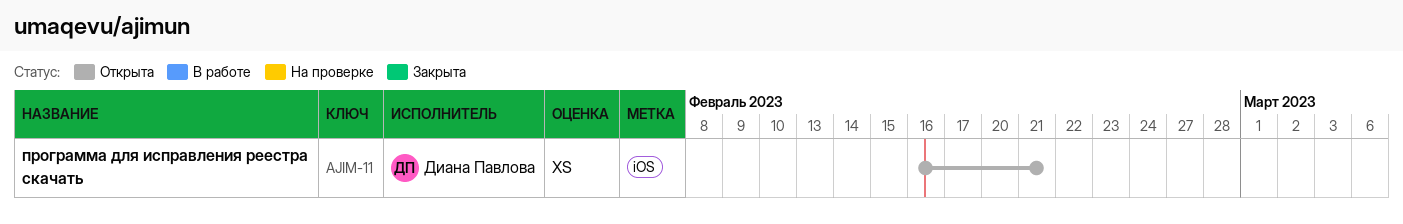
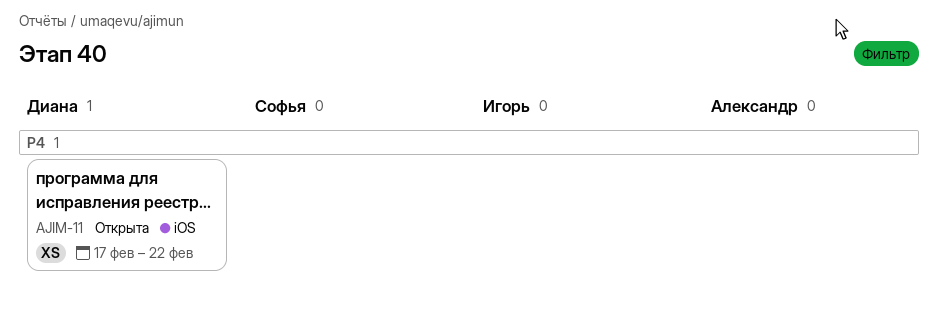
AJIM-11, start: Feb 16 -> Feb 17
AJIM-11, due: Feb 21 -> Feb 22

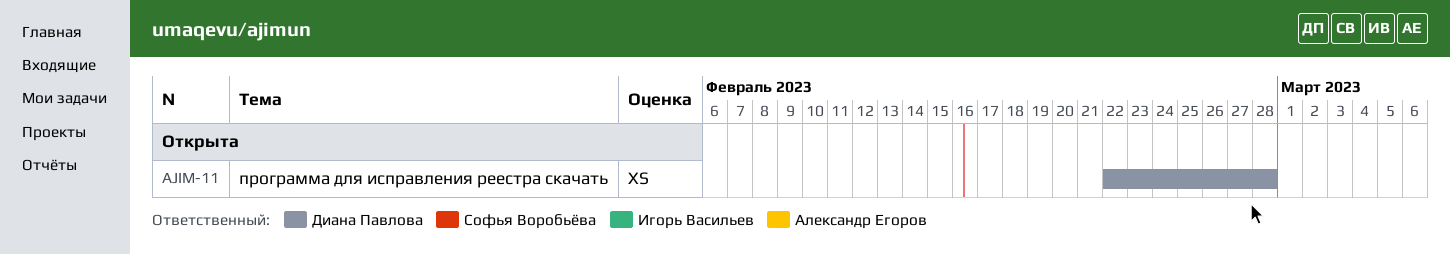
AJIM-11, start: Feb 17 -> Feb 22
AJIM-11, due: Feb 22 -> Feb 28

